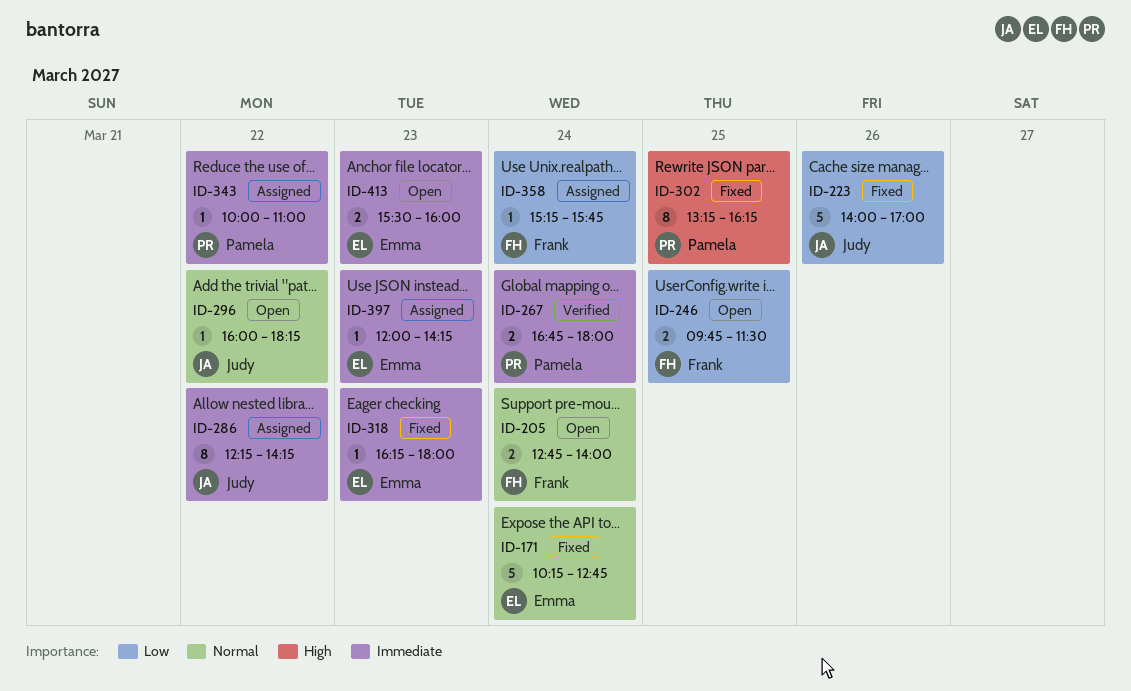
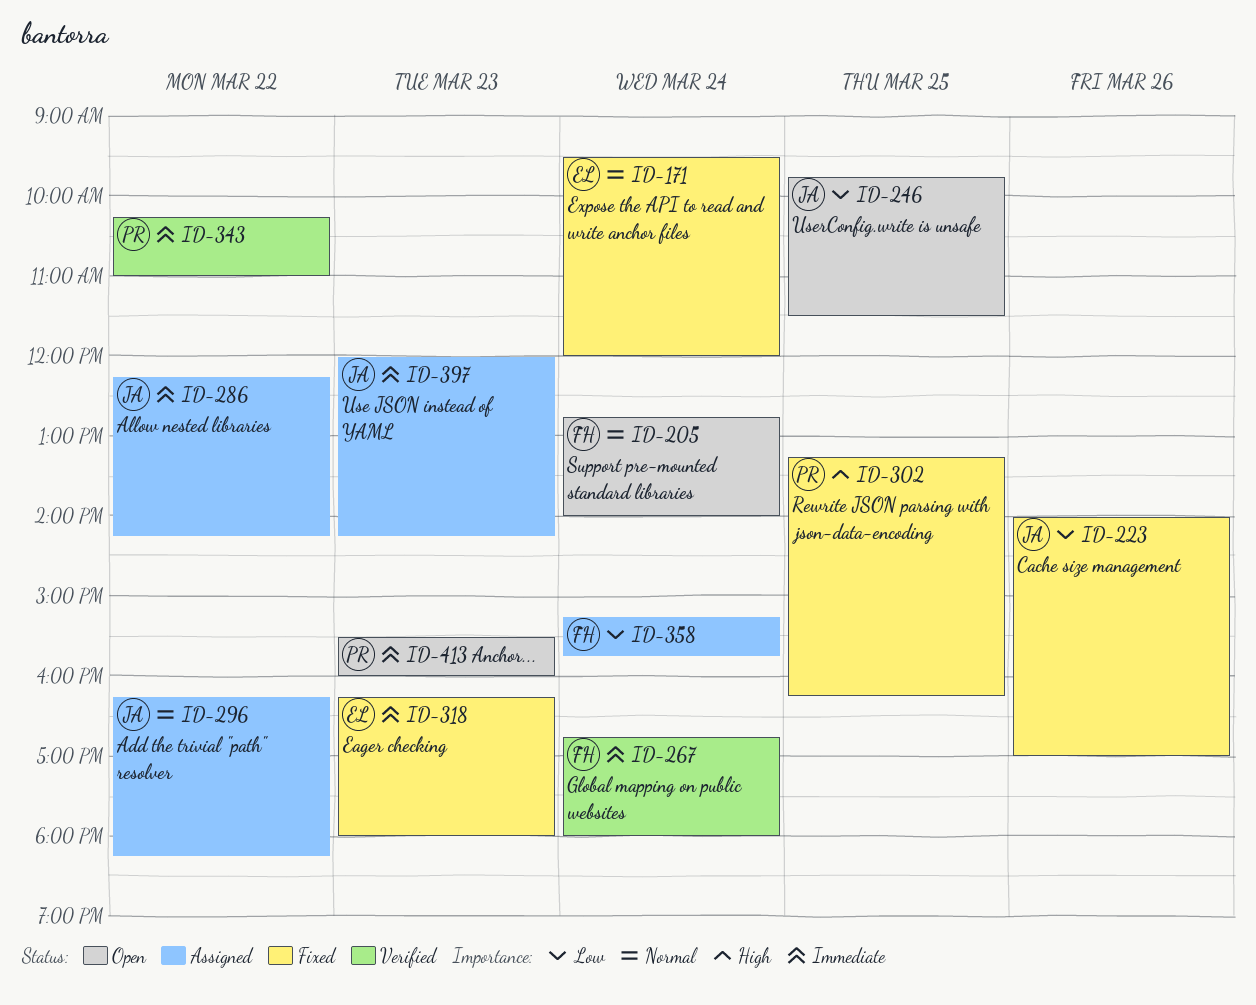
ID-171, begins: 10:15 -> 09:30
ID-171, ends: 12:45 -> 12:00
ID-246, owner: Frank -> Judy
ID-267, owner: Pamela -> Frank
ID-296, status: Open -> Assigned
ID-296, begins: 16:00 -> 16:15
ID-343, status: Assigned -> Verified
ID-343, begins: 10:00 -> 10:15
ID-397, owner: Emma -> Judy
ID-413, owner: Emma -> Pamela

